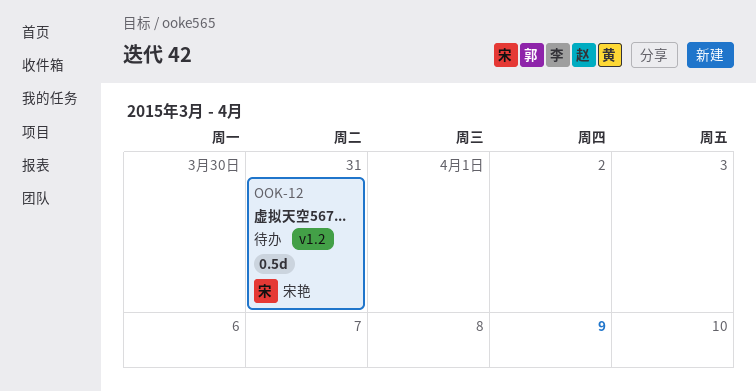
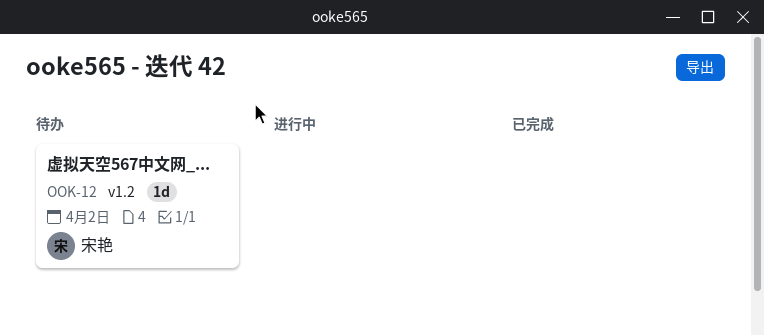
OOK-12, estimate: 0.5d -> 1d
OOK-12, due: Mar 31 -> Apr 2

